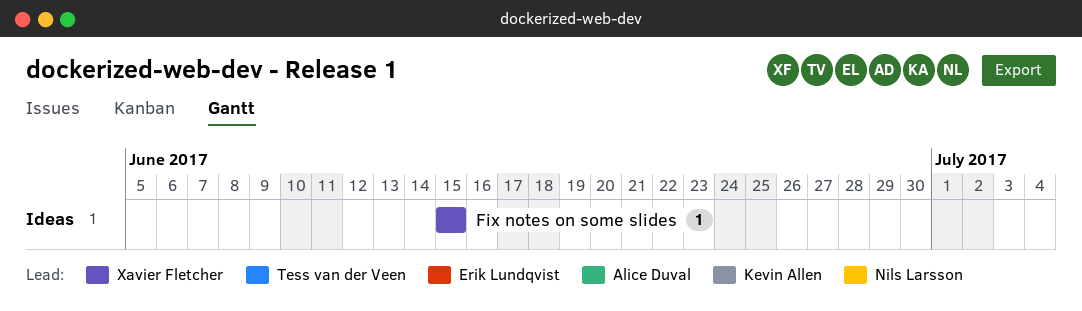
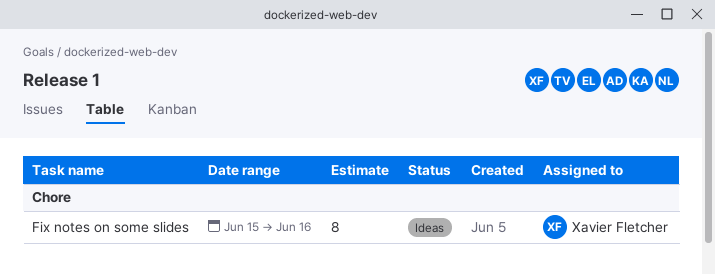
Fix notes on some slides, estimate: 1 -> 8
Fix notes on some slides, due: Jun 15 -> Jun 16

